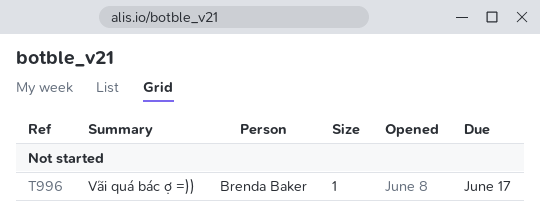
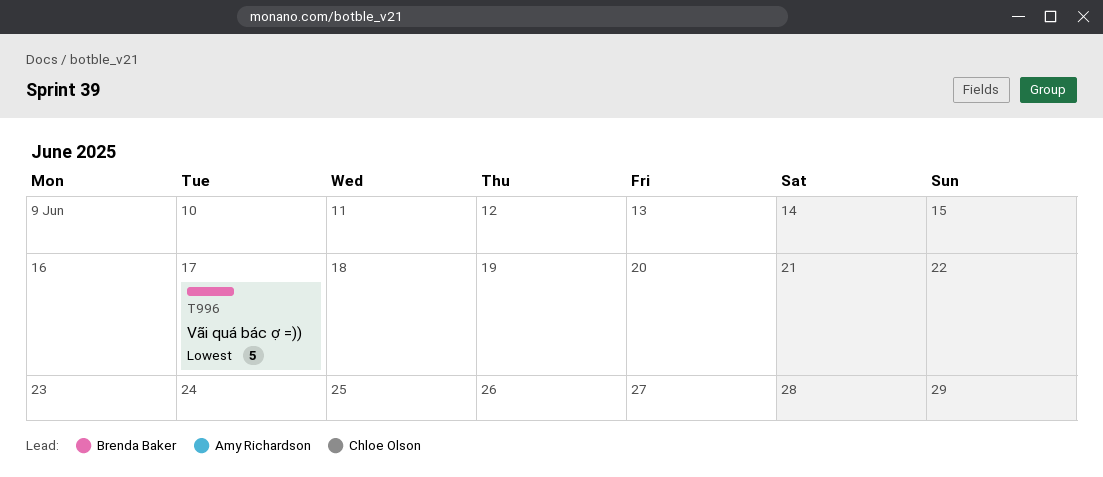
T996, estimate: 1 -> 5

